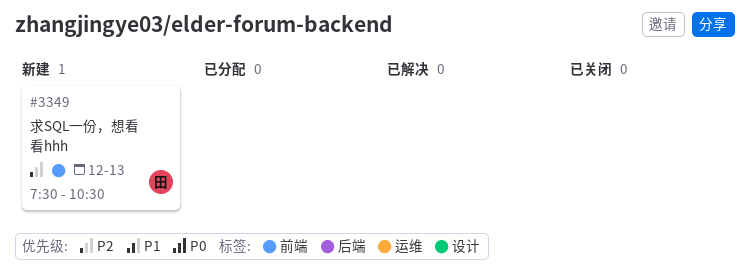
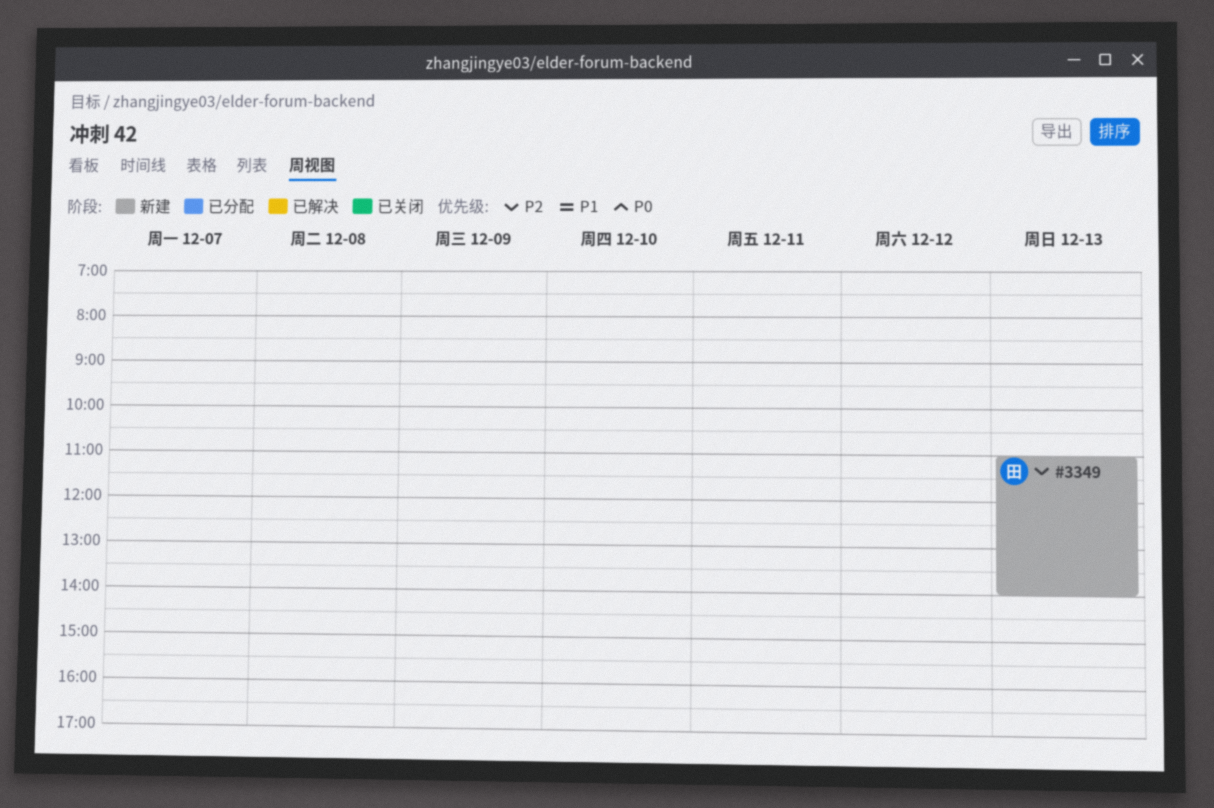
#3349, begins: 07:30 -> 11:00
#3349, ends: 10:30 -> 14:00

